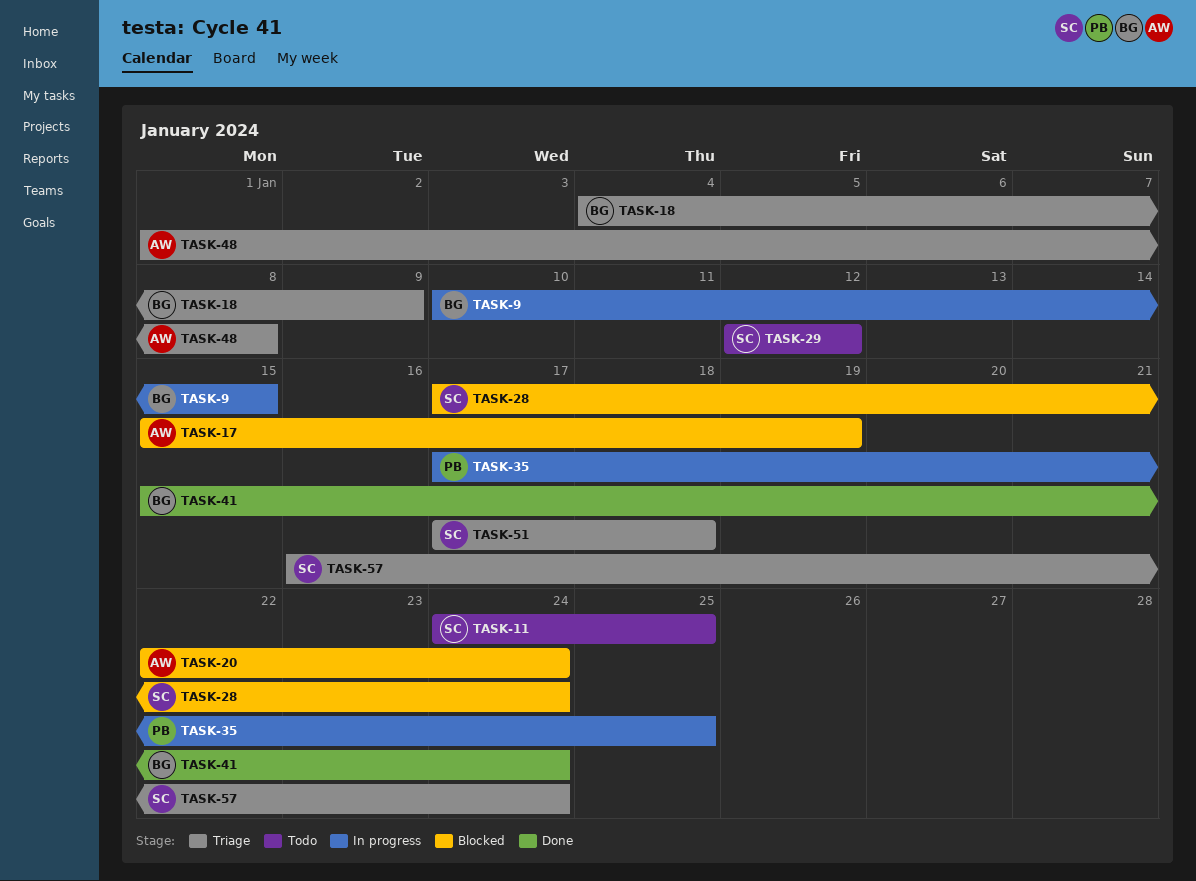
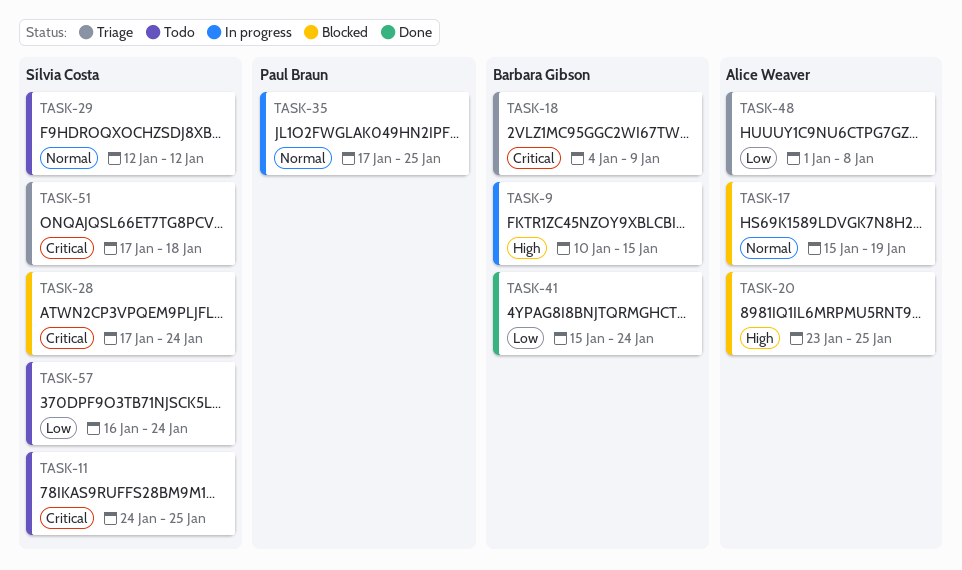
TASK-20, start: Jan 22 -> Jan 23
TASK-20, due: Jan 24 -> Jan 25
TASK-57, status: Triage -> Todo

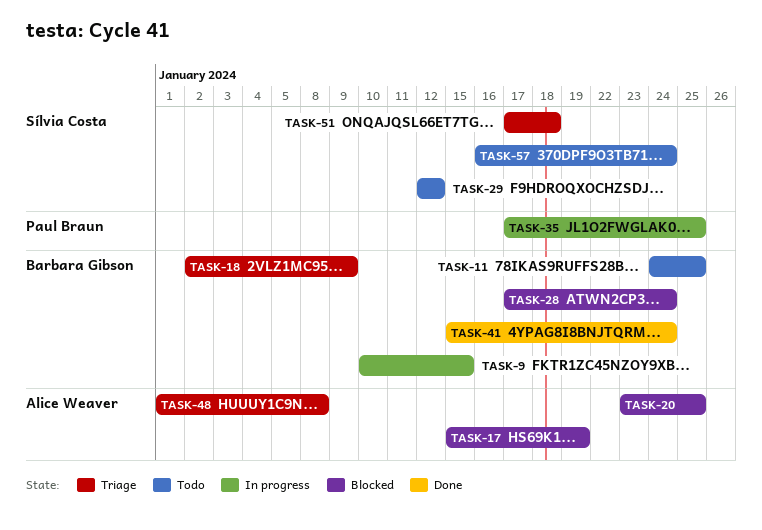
TASK-11, owner: Sílvia Costa -> Barbara Gibson
TASK-18, start: Jan 4 -> Jan 2
TASK-28, owner: Sílvia Costa -> Barbara Gibson

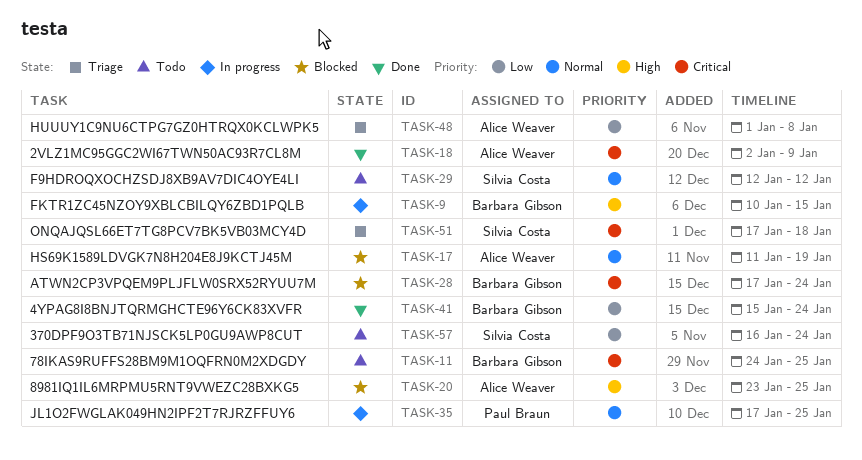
TASK-17, start: Jan 15 -> Jan 11
TASK-18, status: Triage -> Done
TASK-18, owner: Barbara Gibson -> Alice Weaver

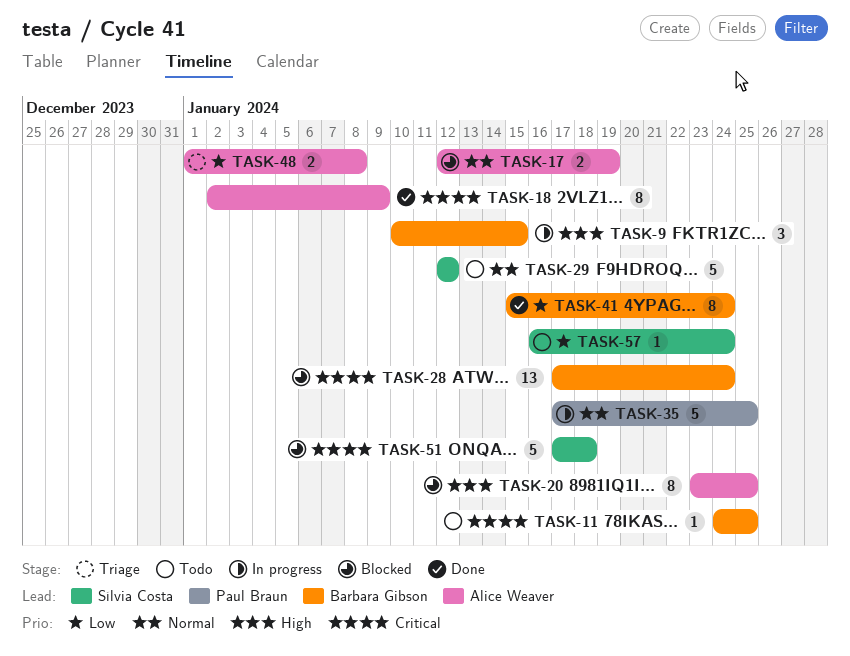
TASK-17, start: Jan 11 -> Jan 12
TASK-51, status: Triage -> Blocked

